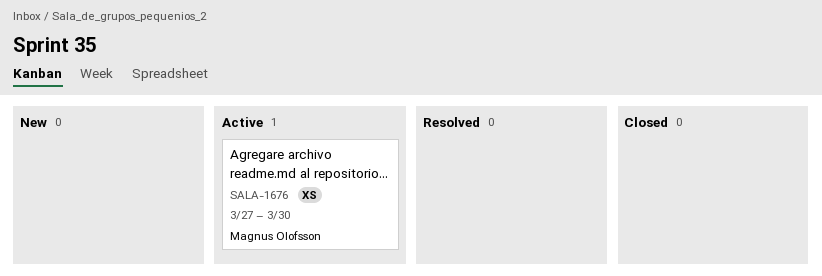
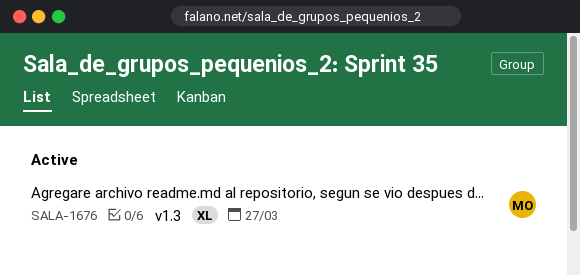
SALA-1676, estimate: XS -> XL
SALA-1676, due: Mar 30 -> Mar 27

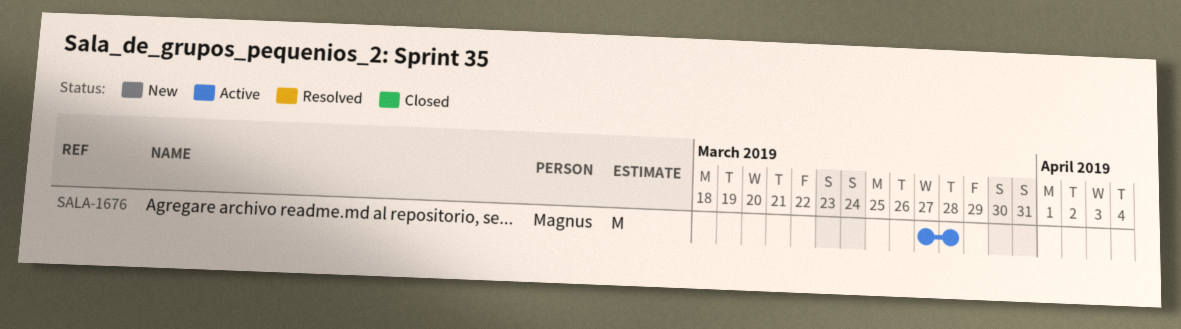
SALA-1676, estimate: XL -> M
SALA-1676, due: Mar 27 -> Mar 28

